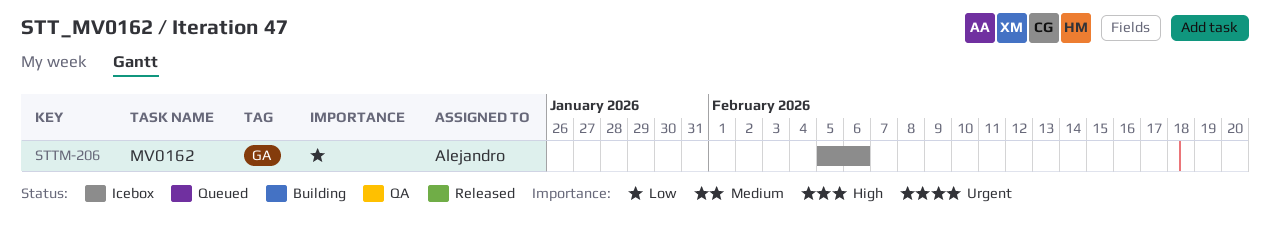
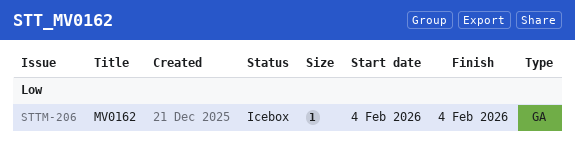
STTM-206, start: Feb 5 -> Feb 4
STTM-206, due: Feb 6 -> Feb 4

